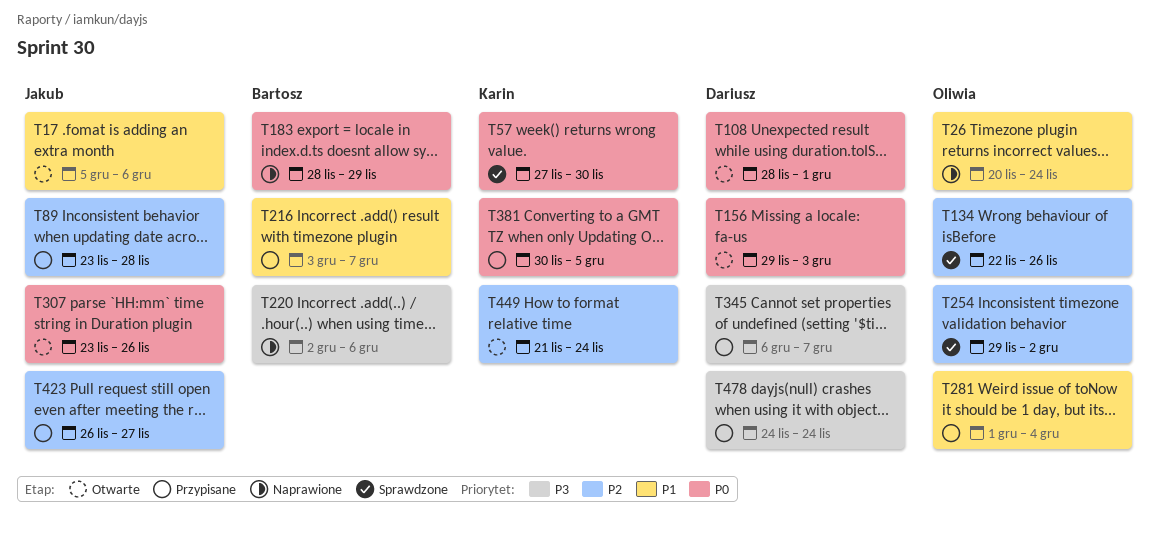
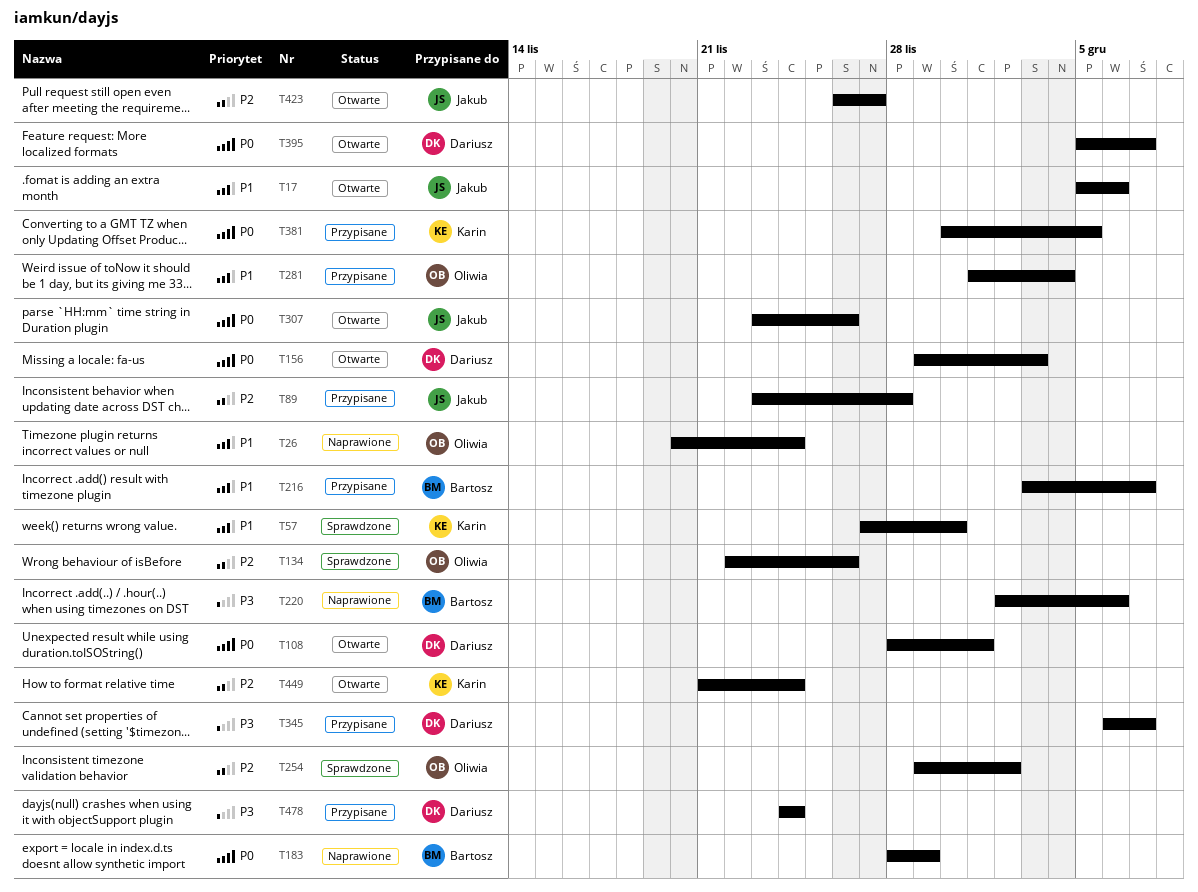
T57, priority: P0 -> P1
T395: none -> present
T423, status: Przypisane -> Otwarte

